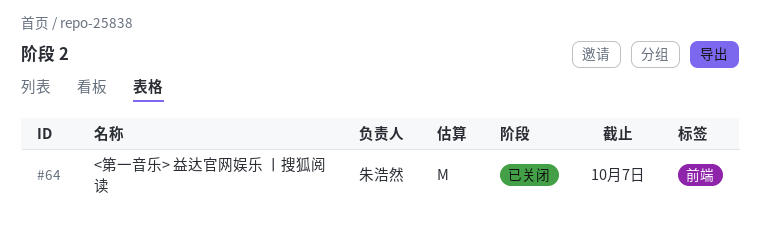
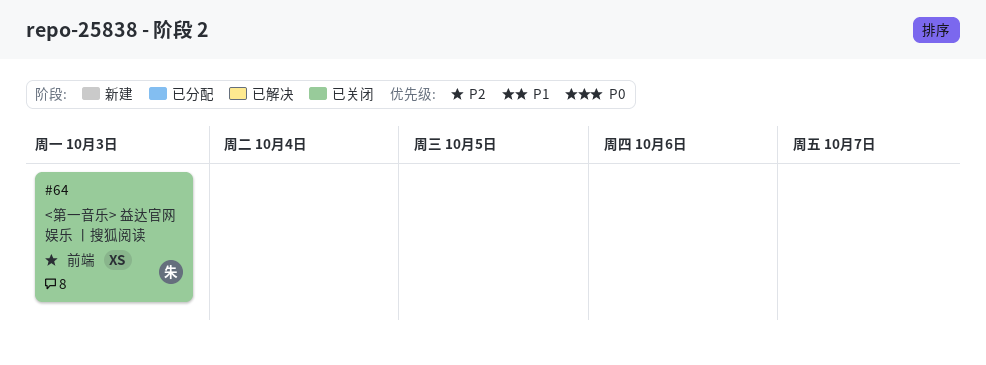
#64, estimate: M -> XS
#64, due: Oct 7 -> Oct 3

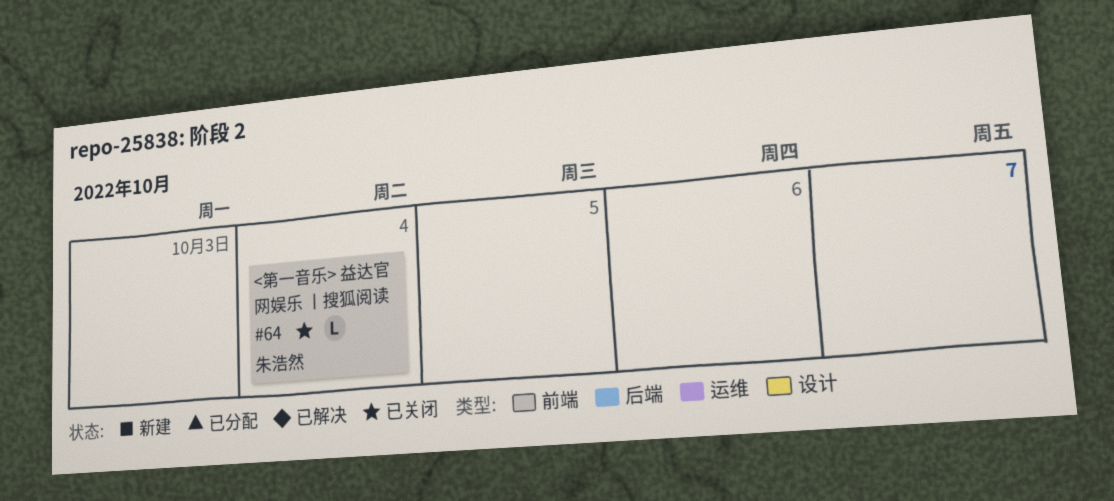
#64, estimate: XS -> L
#64, due: Oct 3 -> Oct 4

